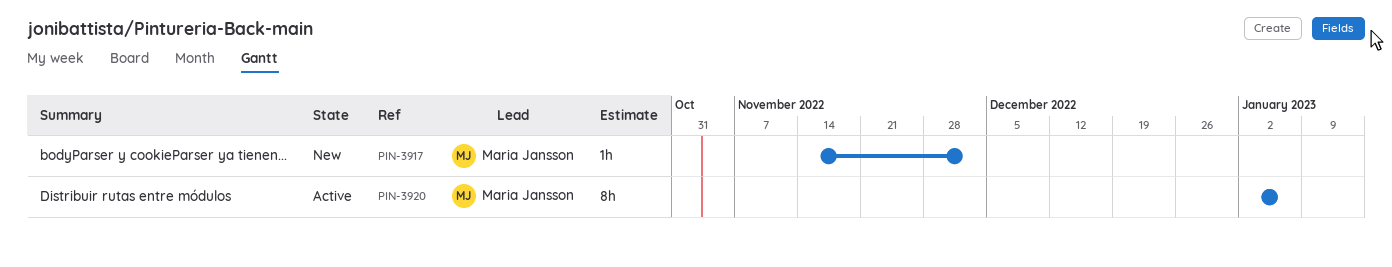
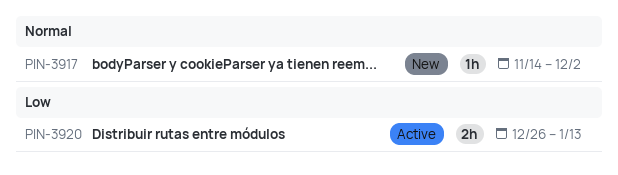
PIN-3920, estimate: 8h -> 2h
PIN-3920, start: Jan 2 -> Dec 26
PIN-3920, due: Jan 6 -> Jan 13

